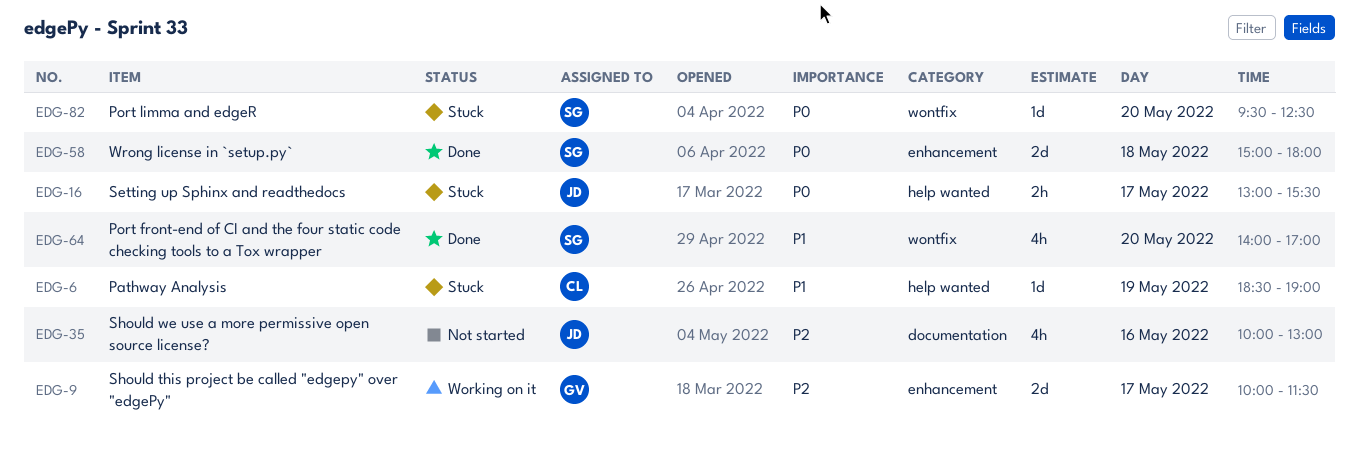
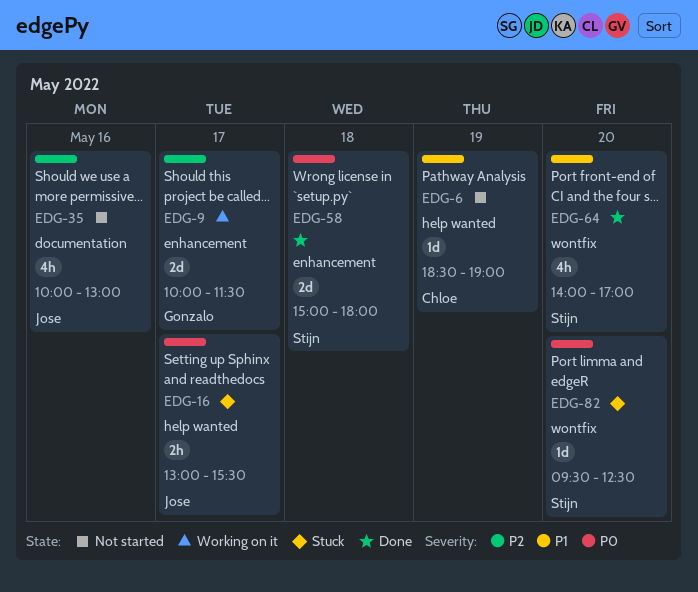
EDG-6, status: Stuck -> Not started

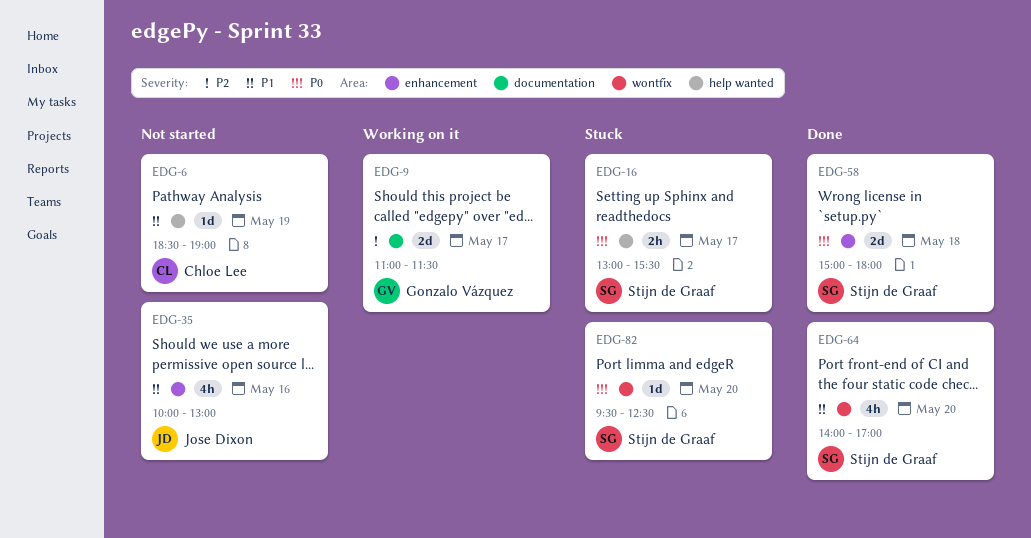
EDG-9, label: enhancement -> documentation
EDG-9, begins: 10:00 -> 11:00
EDG-16, owner: Jose Dixon -> Stijn de Graaf
EDG-35, priority: P2 -> P1
EDG-35, label: documentation -> enhancement

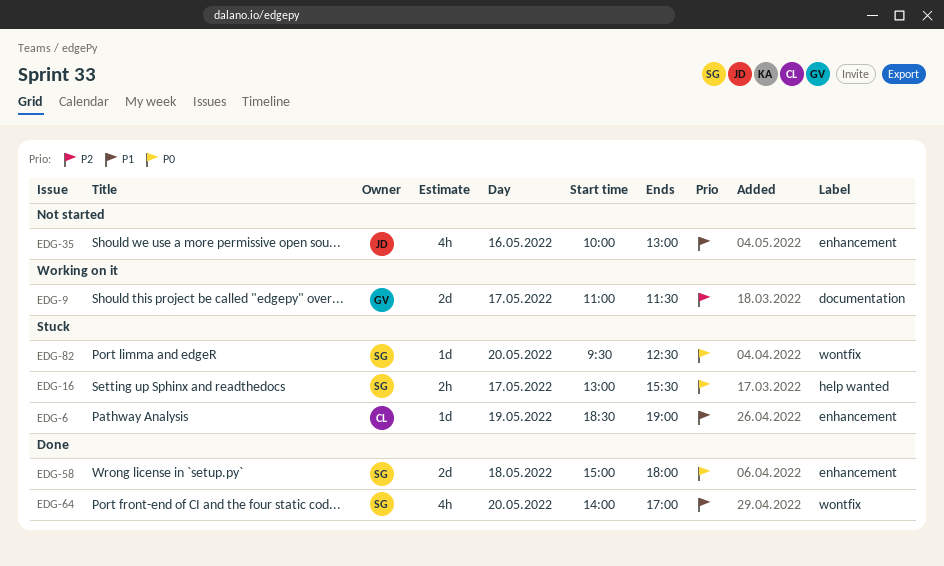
EDG-6, status: Not started -> Stuck
EDG-6, label: help wanted -> enhancement

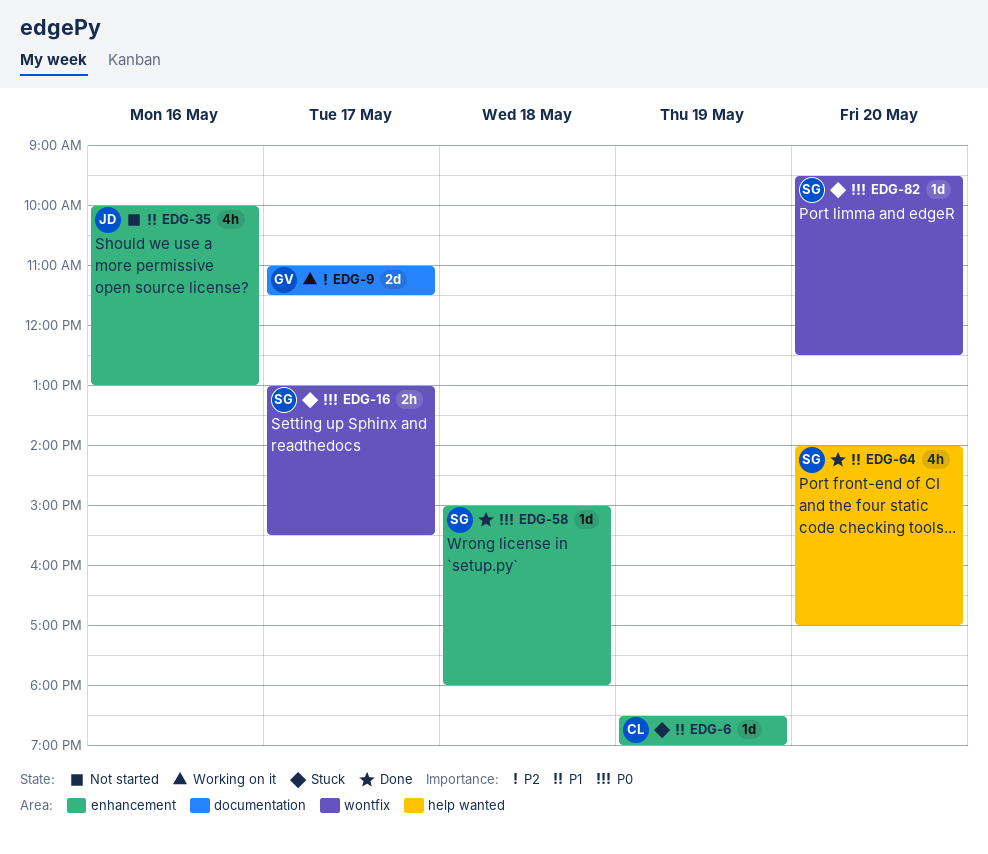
EDG-16, label: help wanted -> wontfix
EDG-58, estimate: 2d -> 1d
EDG-64, label: wontfix -> help wanted

